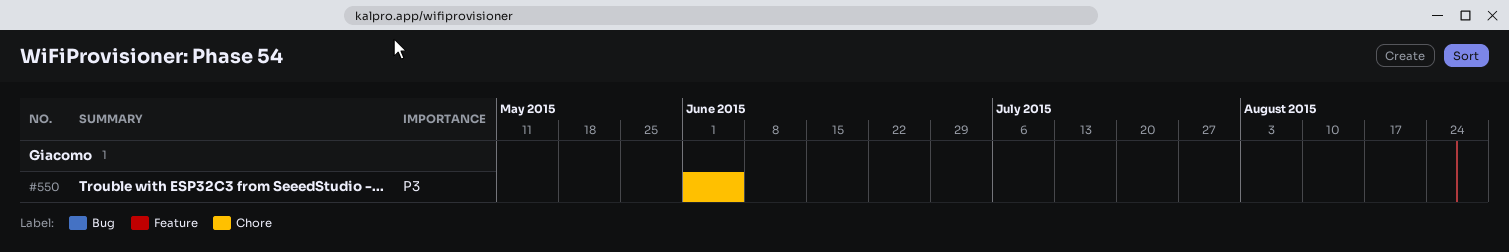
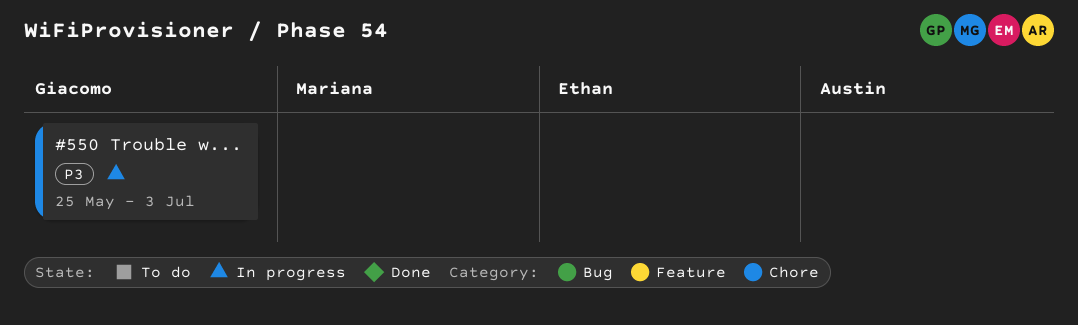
#550, start: Jun 1 -> May 25
#550, due: Jun 5 -> Jul 3

